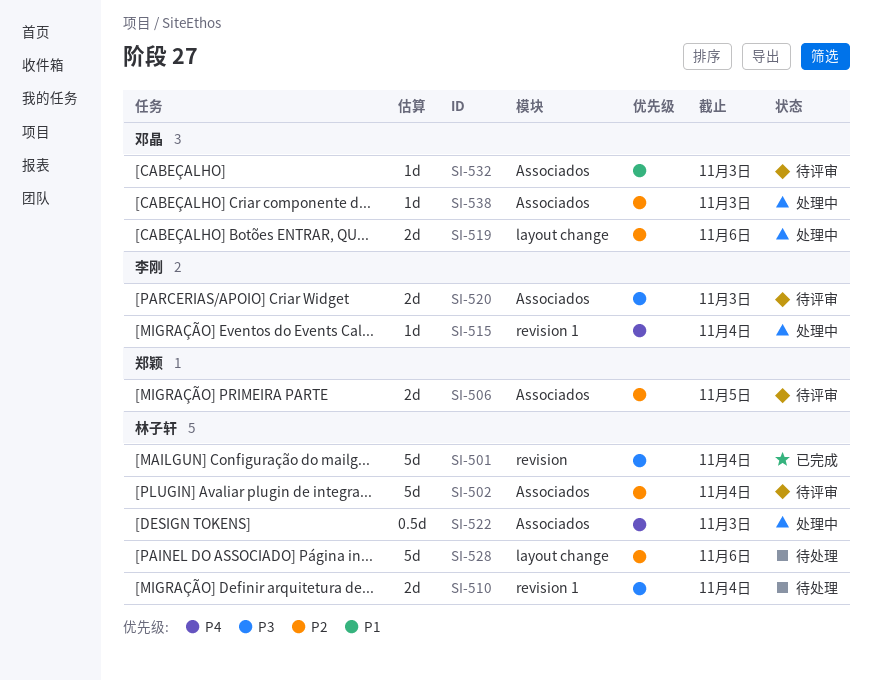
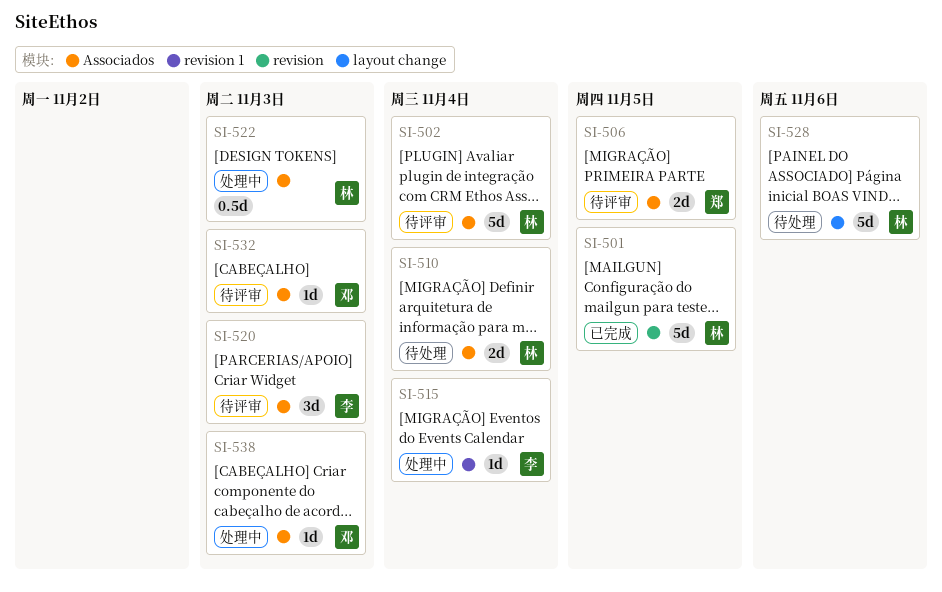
SI-501, due: Nov 4 -> Nov 5
SI-510, label: revision 1 -> Associados
SI-519: present -> none
SI-520, estimate: 2d -> 3d

